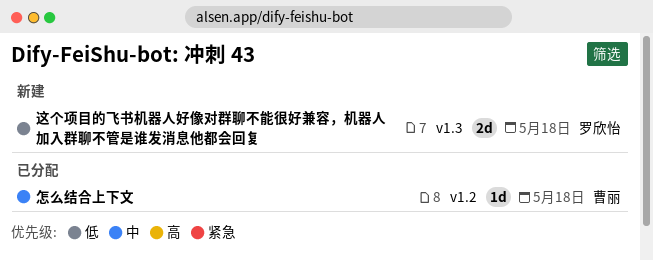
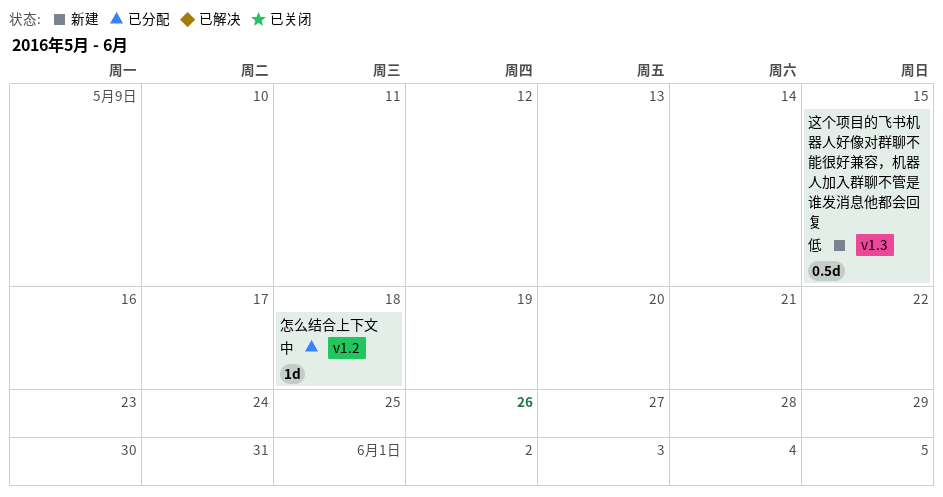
这个项目的飞书机器人好像对群聊不能很好兼容，机器人加入群聊不管是谁发消息他都会回复, estimate: 2d -> 0.5d
这个项目的飞书机器人好像对群聊不能很好兼容，机器人加入群聊不管是谁发消息他都会回复, due: May 18 -> May 15

